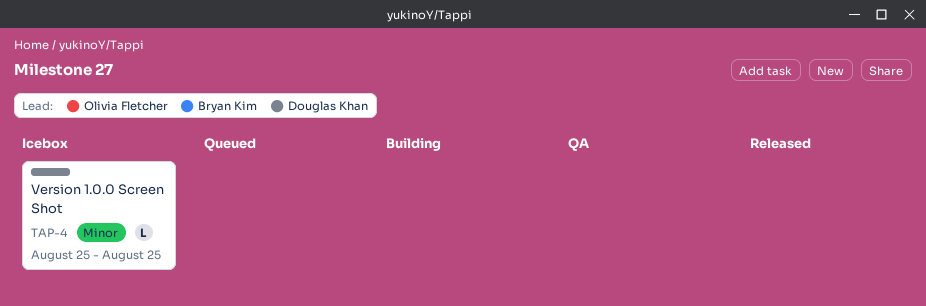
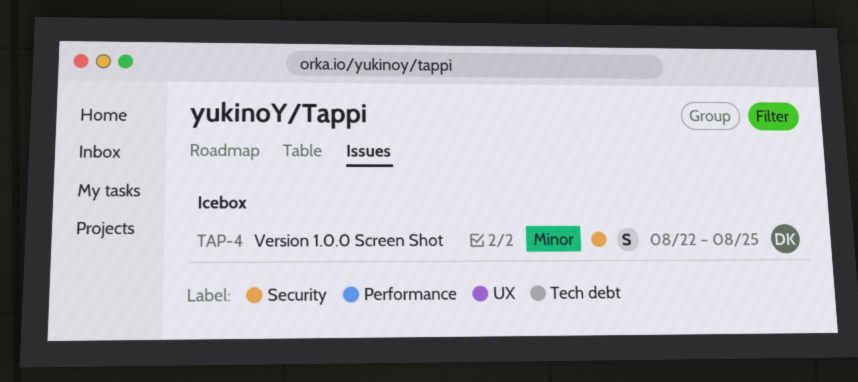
TAP-4, estimate: L -> S
TAP-4, start: Aug 25 -> Aug 22

